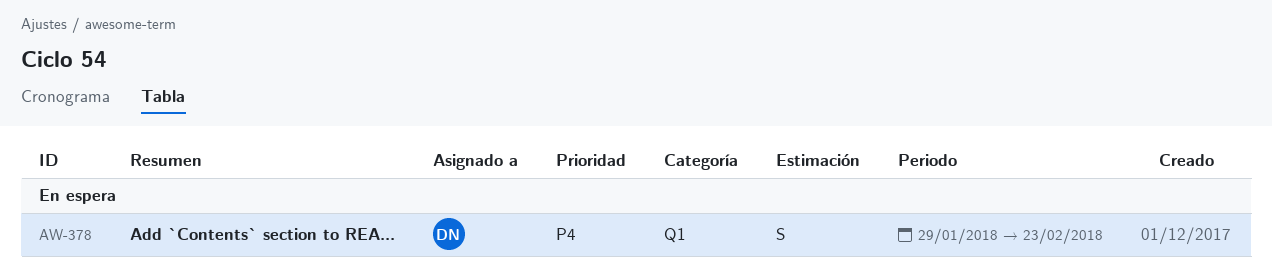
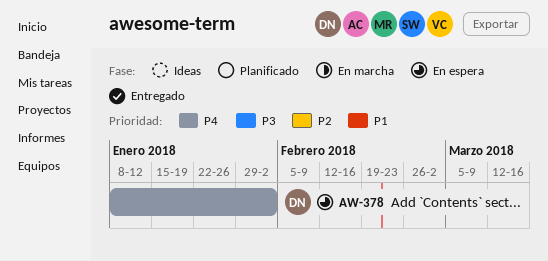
AW-378, start: Jan 29 -> Jan 8
AW-378, due: Feb 23 -> Feb 2

